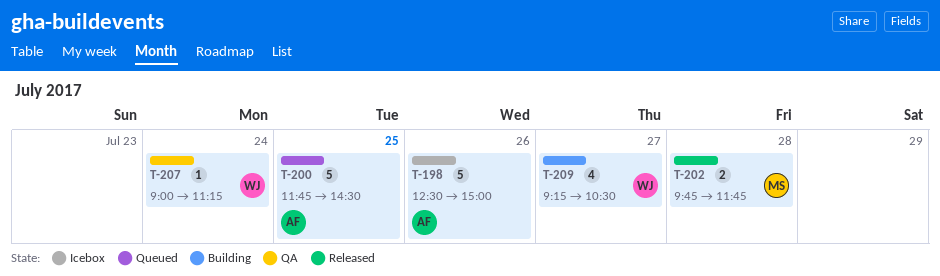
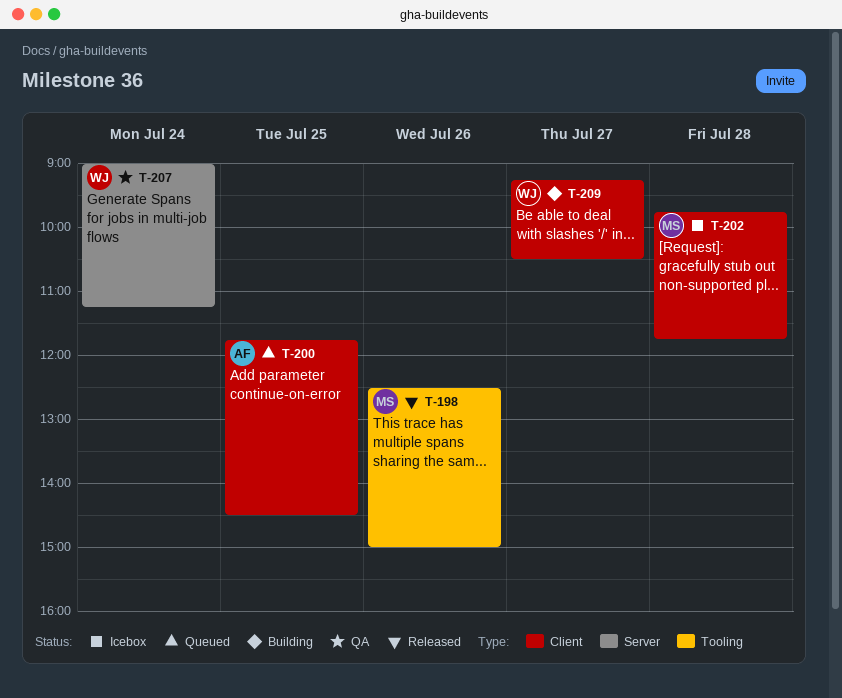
T-198, status: Icebox -> Released
T-198, owner: AF -> MS
T-202, status: Released -> Icebox

